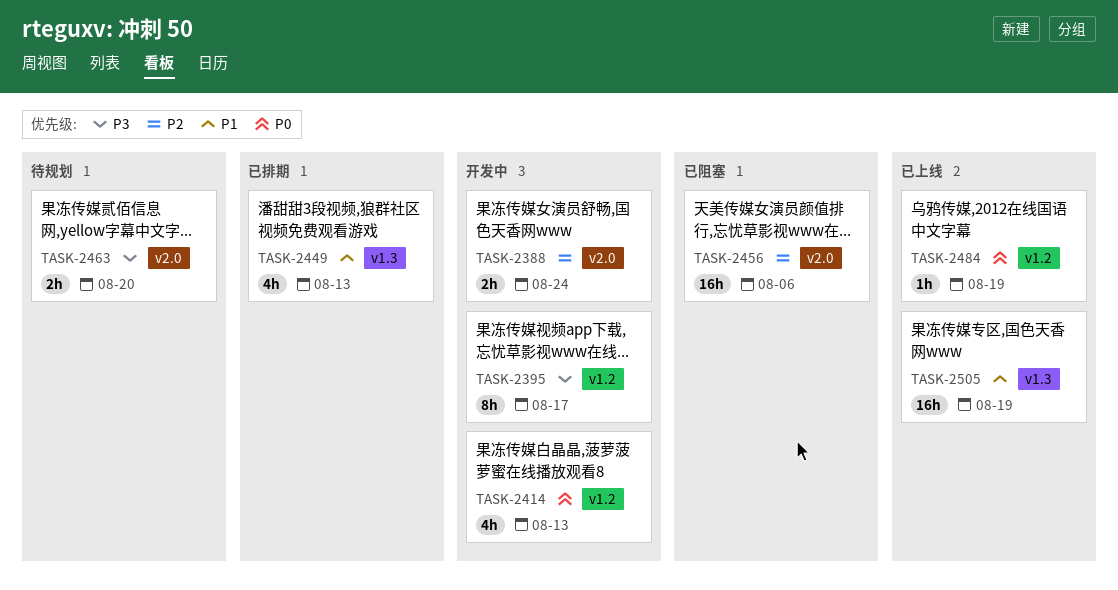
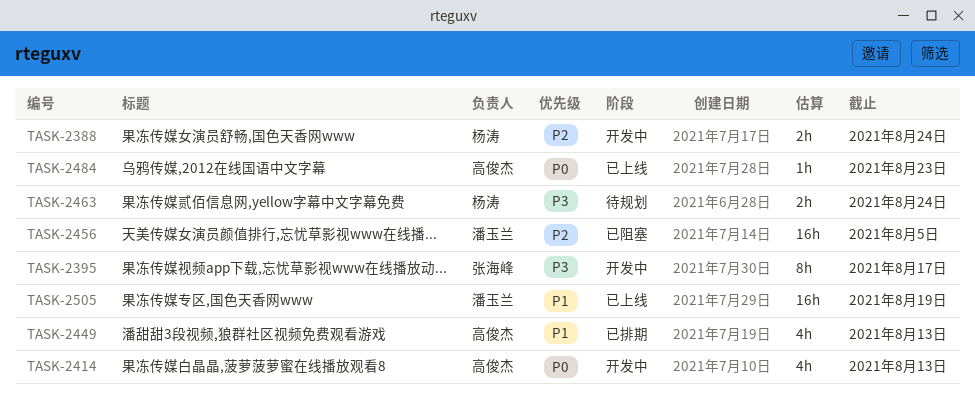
TASK-2456, due: Aug 6 -> Aug 5
TASK-2463, due: Aug 20 -> Aug 24
TASK-2484, due: Aug 19 -> Aug 23

